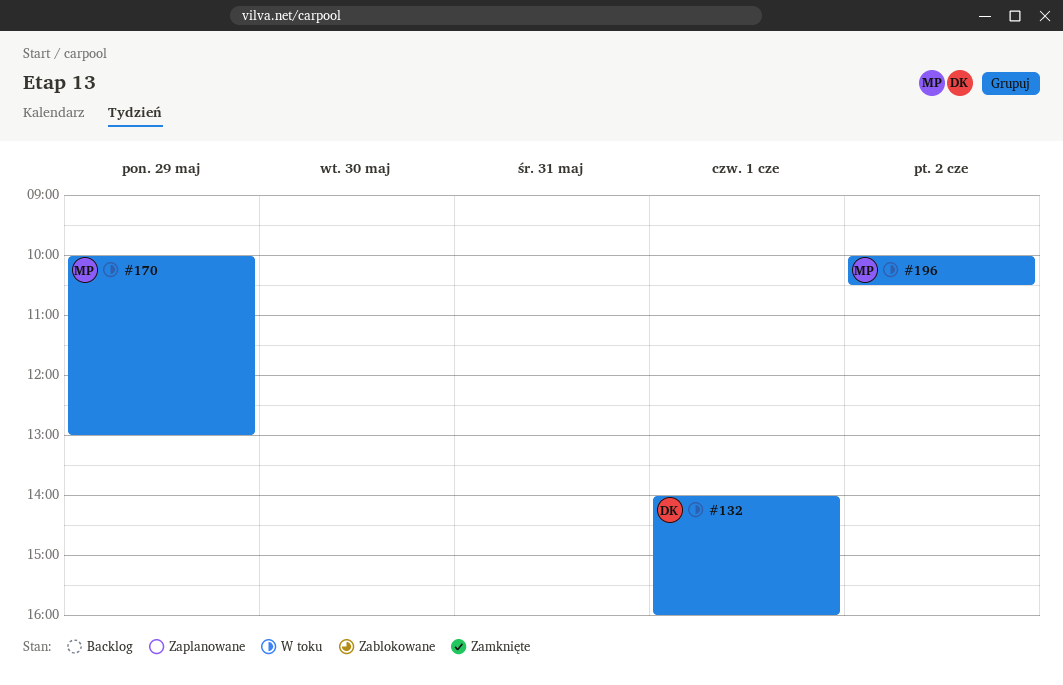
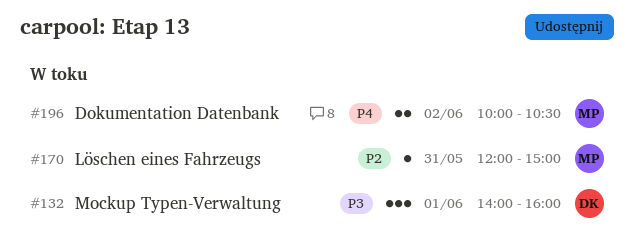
#170, day: May 29 -> May 31
#170, begins: 10:00 -> 12:00
#170, ends: 13:00 -> 15:00

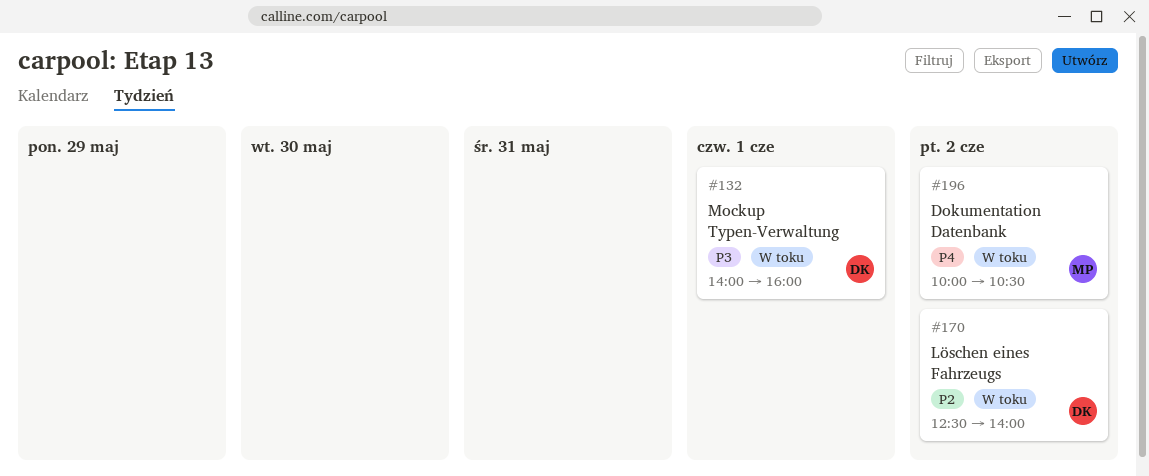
#170, owner: MP -> DK
#170, day: May 31 -> Jun 2
#170, begins: 12:00 -> 12:30
#170, ends: 15:00 -> 14:00

